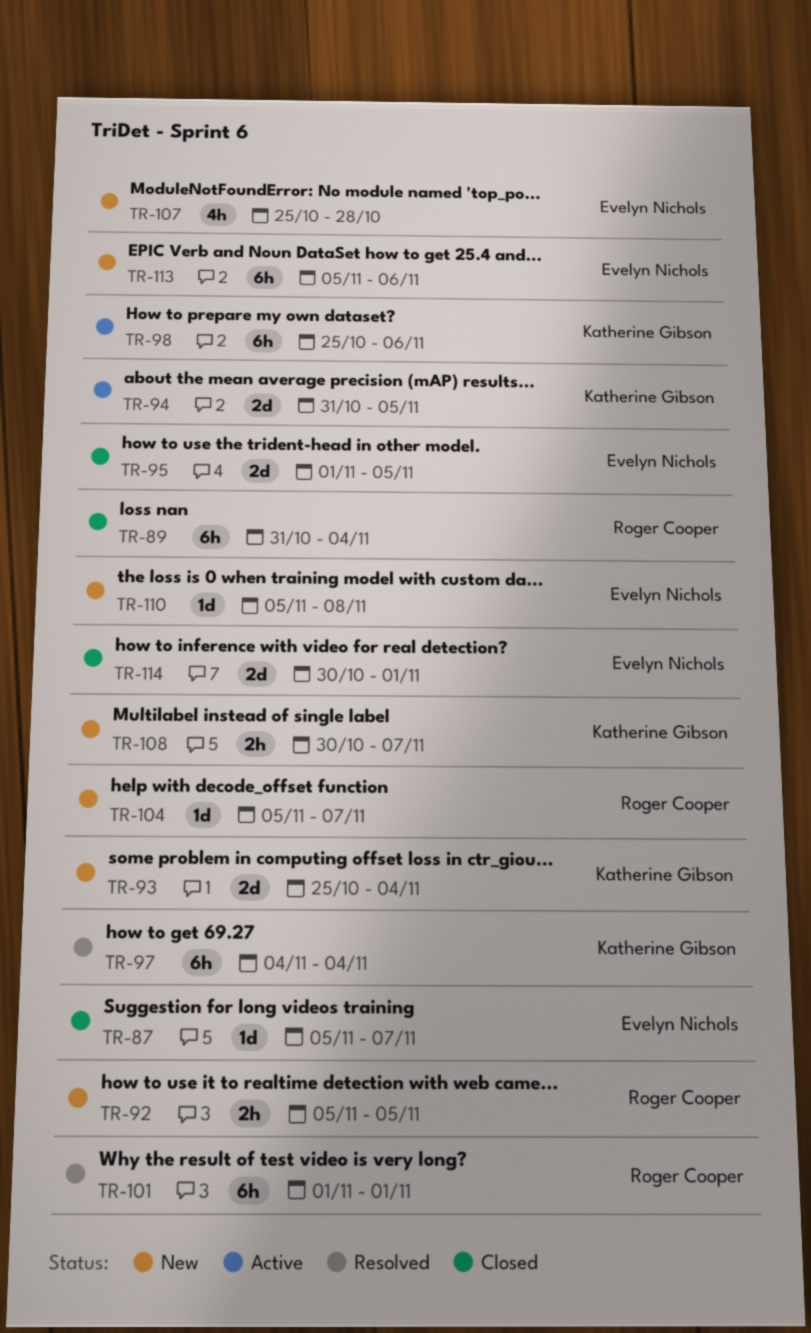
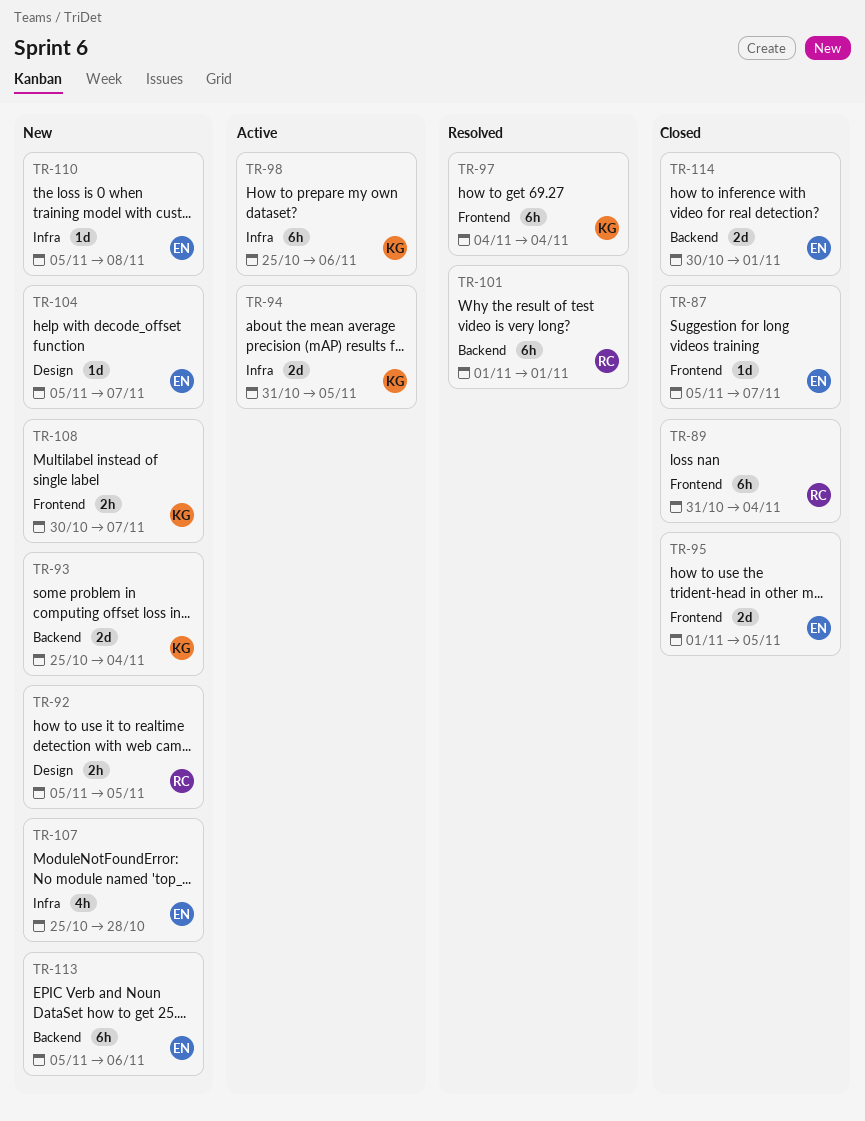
TR-104, owner: Roger Cooper -> Evelyn Nichols

